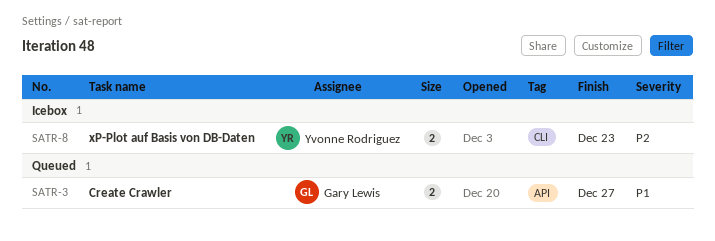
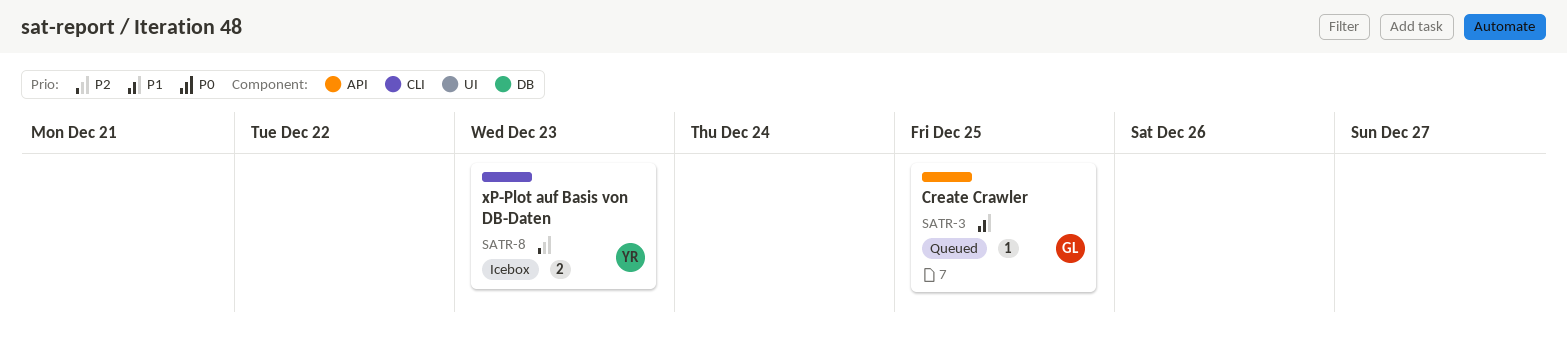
SATR-3, estimate: 2 -> 1
SATR-3, due: Dec 27 -> Dec 25

